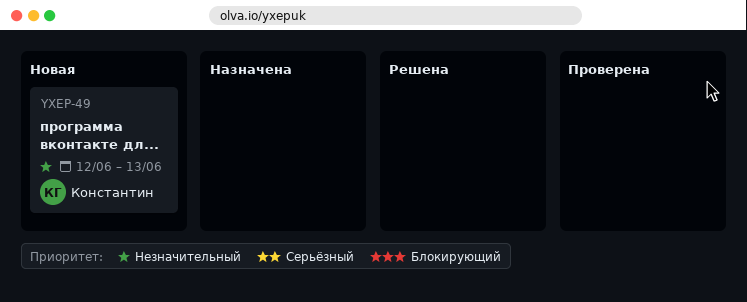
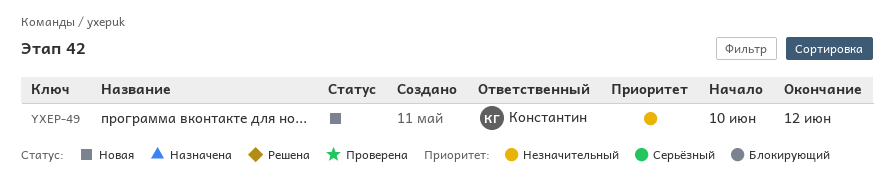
YXEP-49, start: Jun 12 -> Jun 10
YXEP-49, due: Jun 13 -> Jun 12

